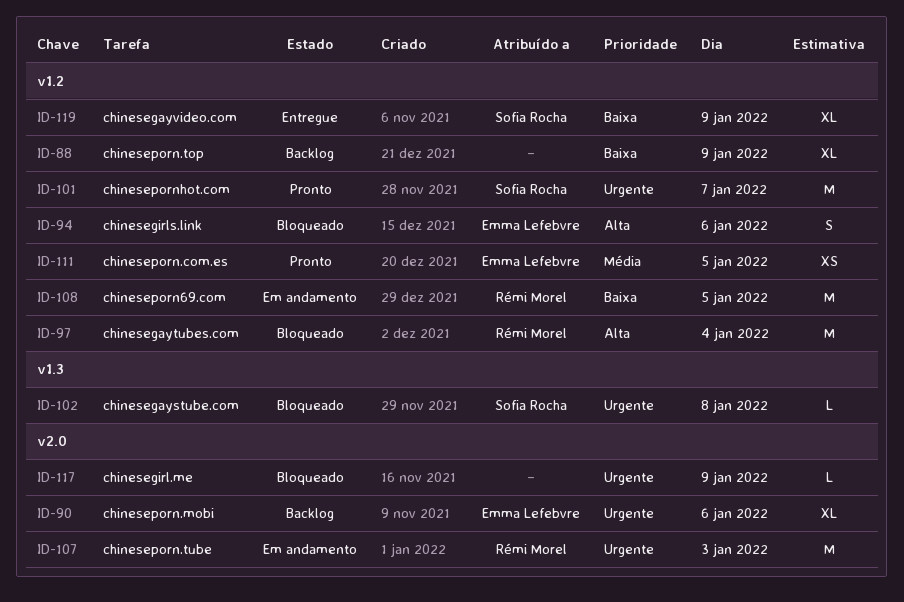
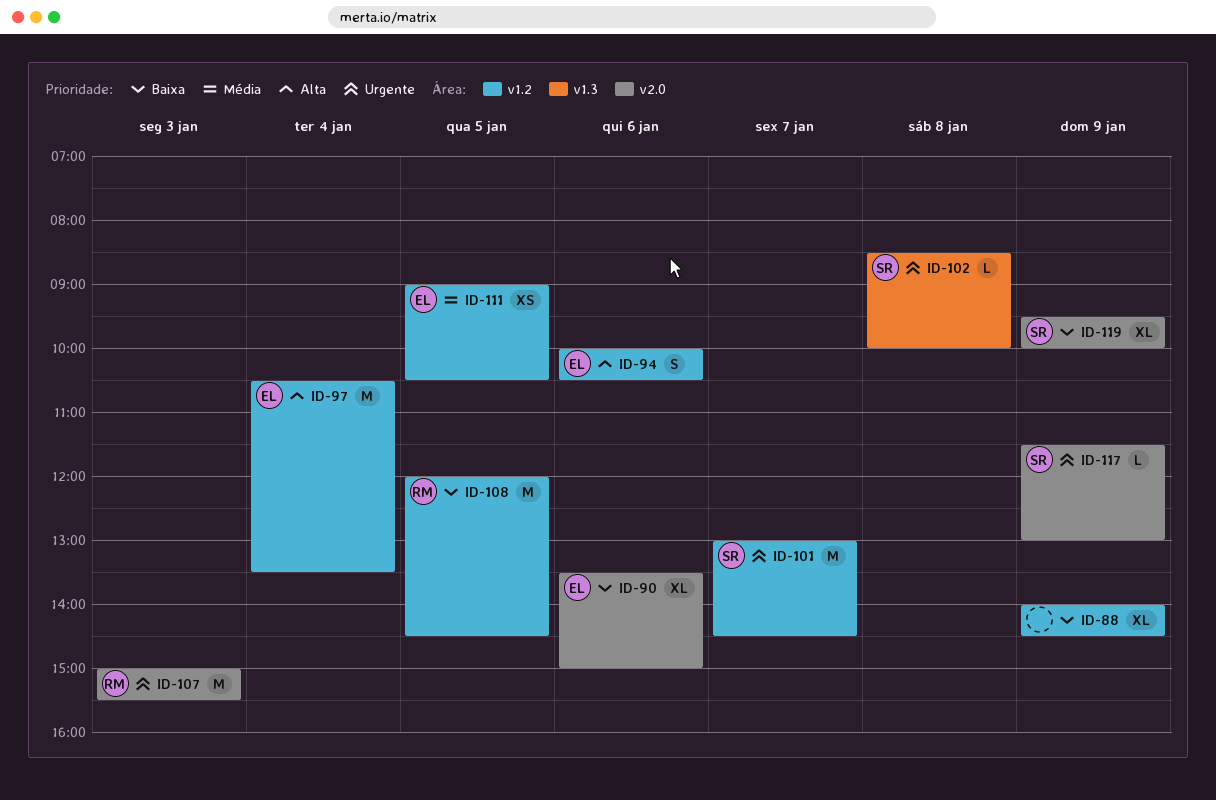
ID-90, priority: Urgente -> Baixa
ID-97, owner: Rémi Morel -> Emma Lefebvre
ID-117, owner: none -> Sofia Rocha
ID-119, label: v1.2 -> v2.0

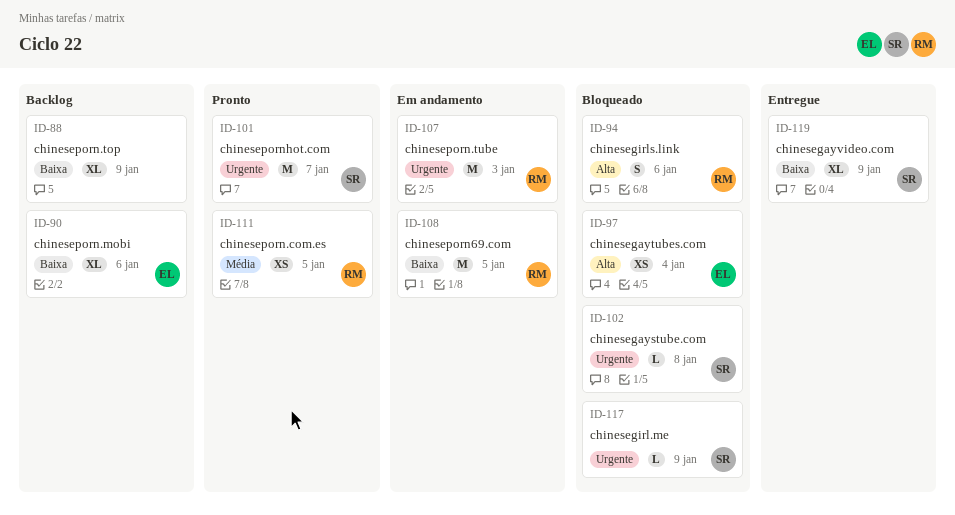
ID-94, owner: EL -> RM
ID-97, estimate: M -> XS
ID-111, owner: EL -> RM

